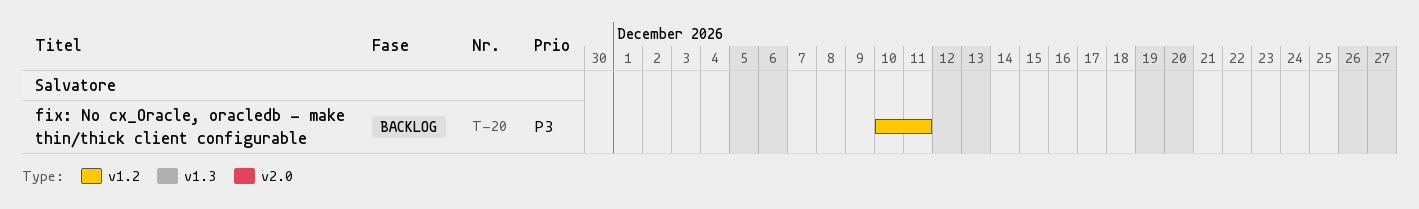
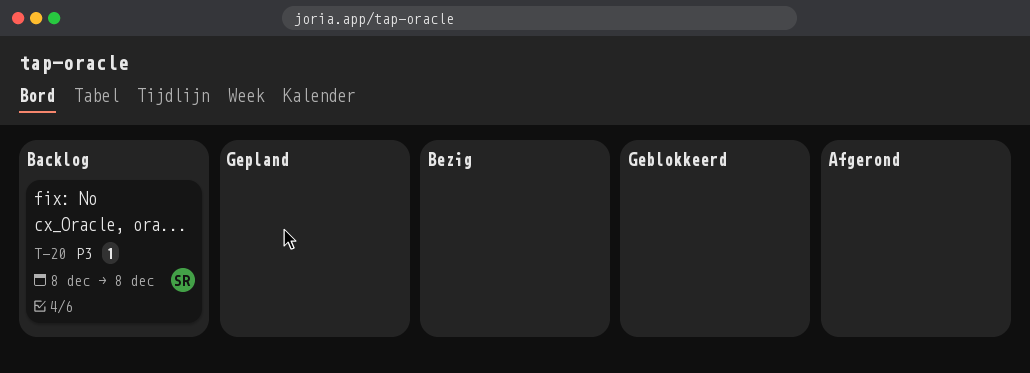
T-20, start: Dec 10 -> Dec 8
T-20, due: Dec 11 -> Dec 8

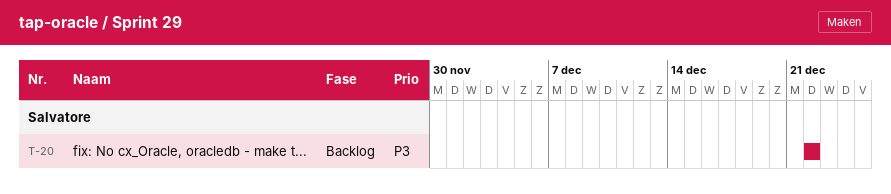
T-20, start: Dec 8 -> Dec 22
T-20, due: Dec 8 -> Dec 22

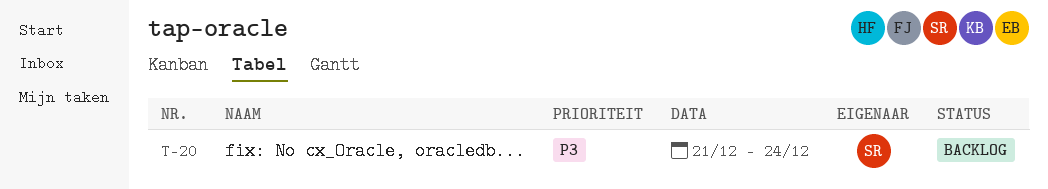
T-20, start: Dec 22 -> Dec 21
T-20, due: Dec 22 -> Dec 24

